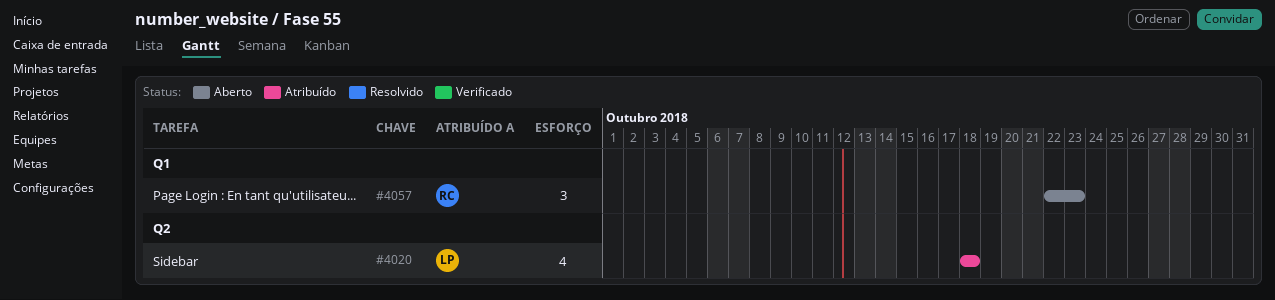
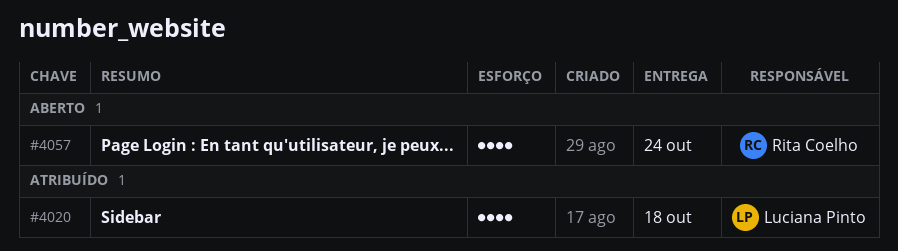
#4057, estimate: 3 -> 4
#4057, due: Oct 23 -> Oct 24

